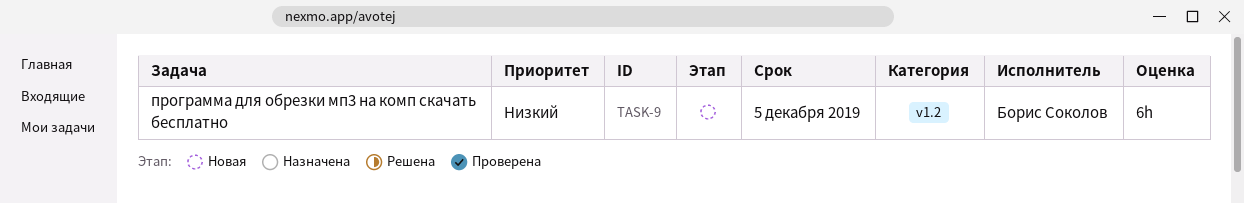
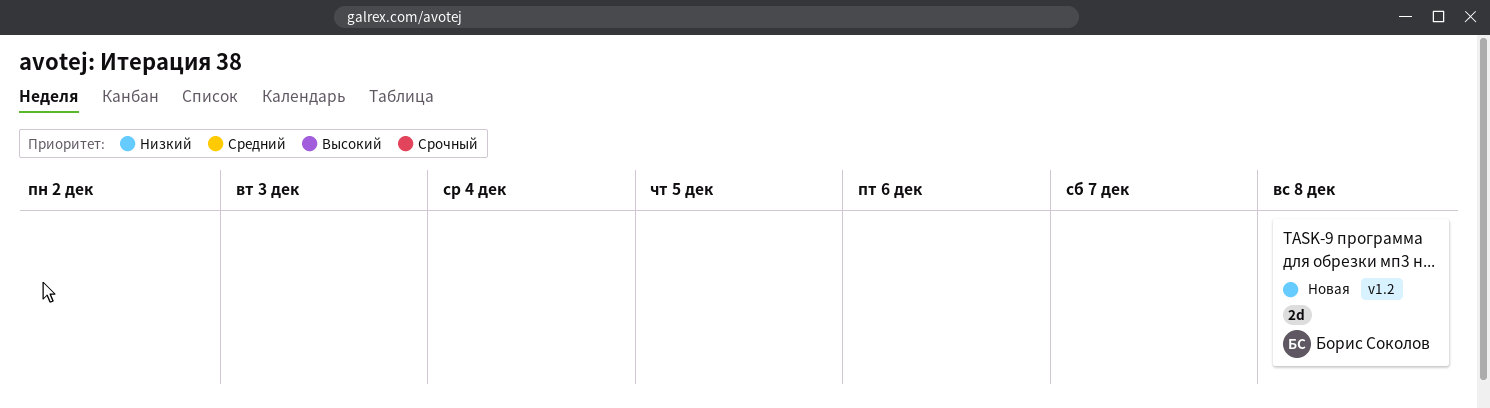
TASK-9, estimate: 6h -> 2d
TASK-9, due: Dec 5 -> Dec 8

